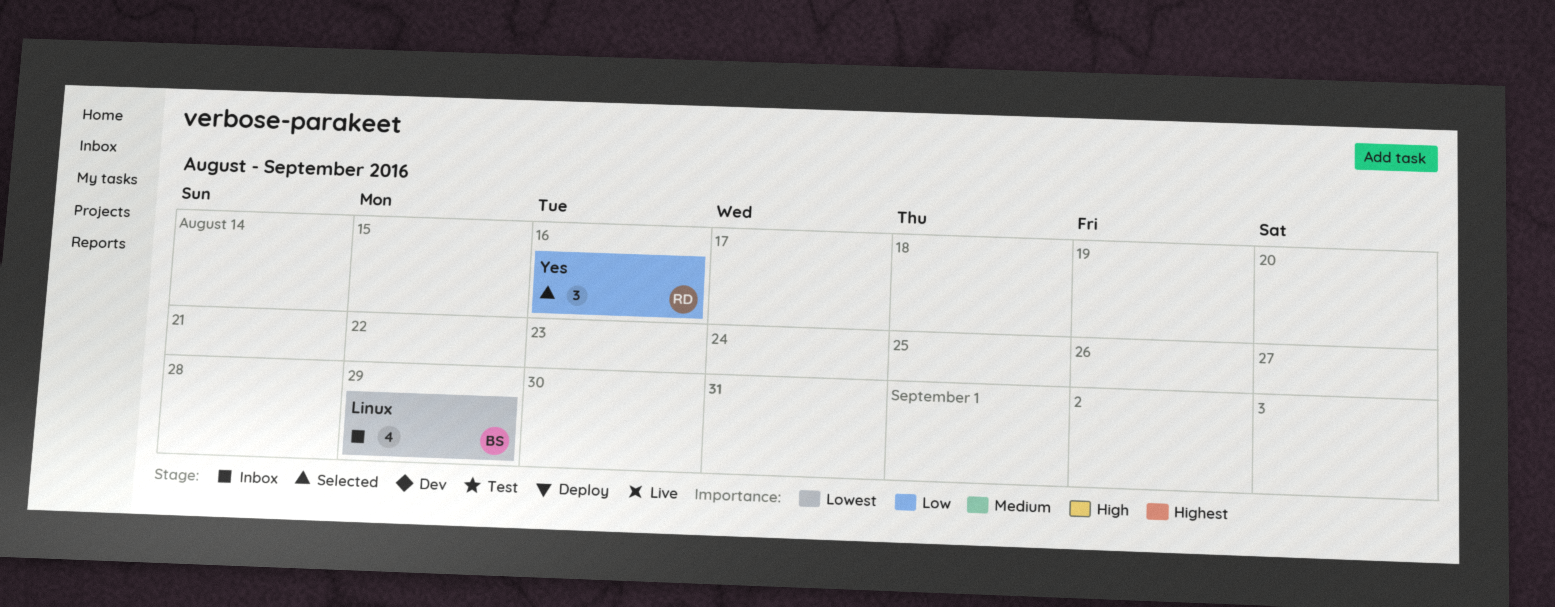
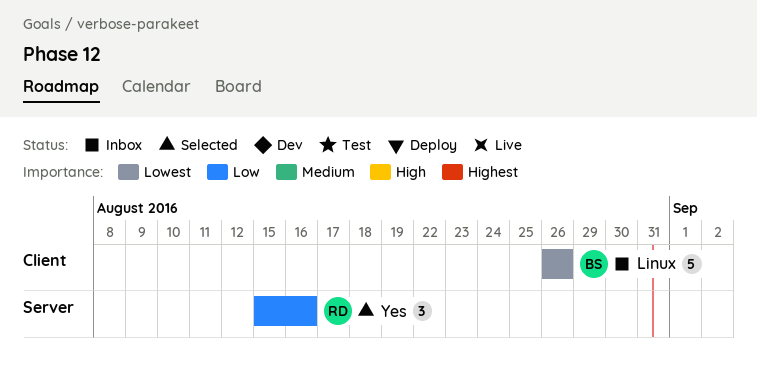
Linux, estimate: 4 -> 5
Linux, due: Aug 29 -> Aug 26

